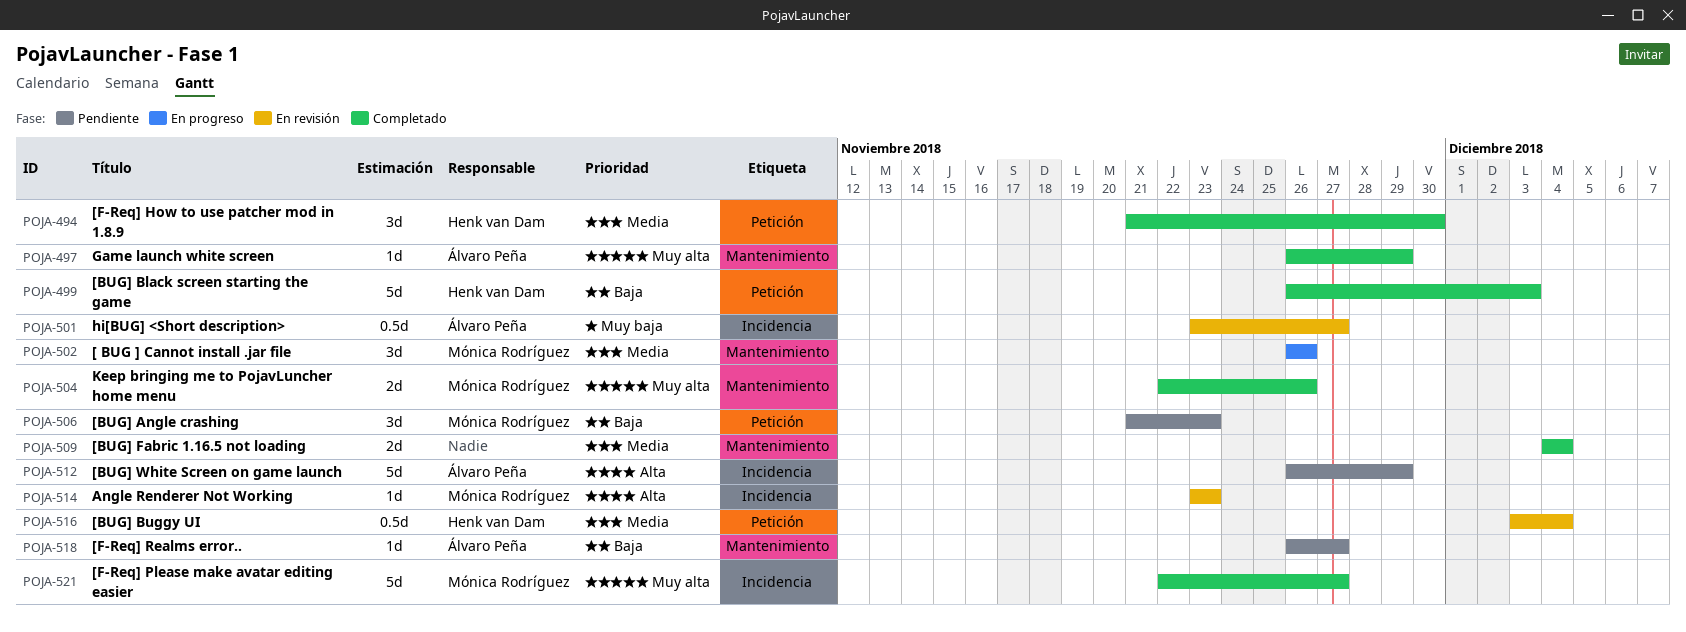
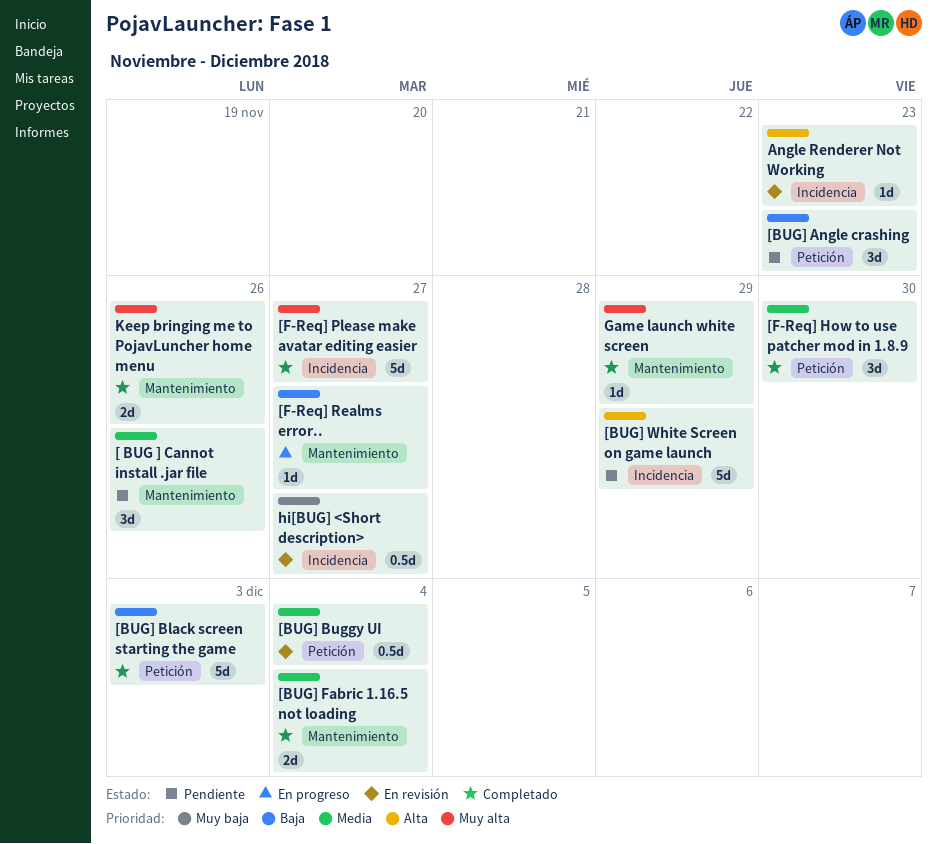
[ BUG ] Cannot install .jar file, status: En progreso -> Pendiente
[F-Req] Realms error.., status: Pendiente -> En progreso

